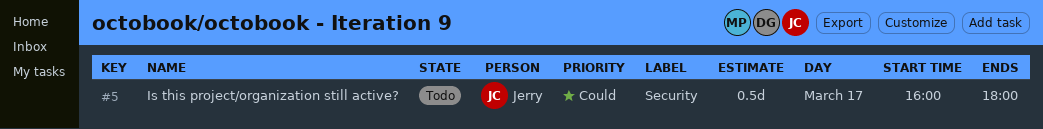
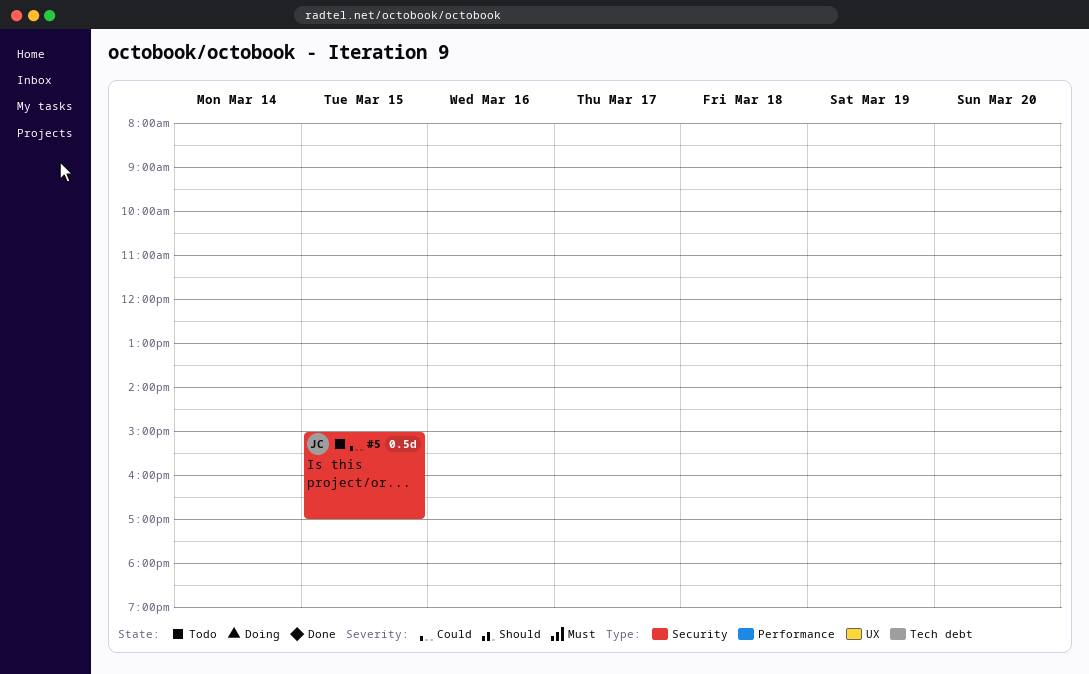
#5, day: Mar 17 -> Mar 15
#5, begins: 16:00 -> 15:00
#5, ends: 18:00 -> 17:00

